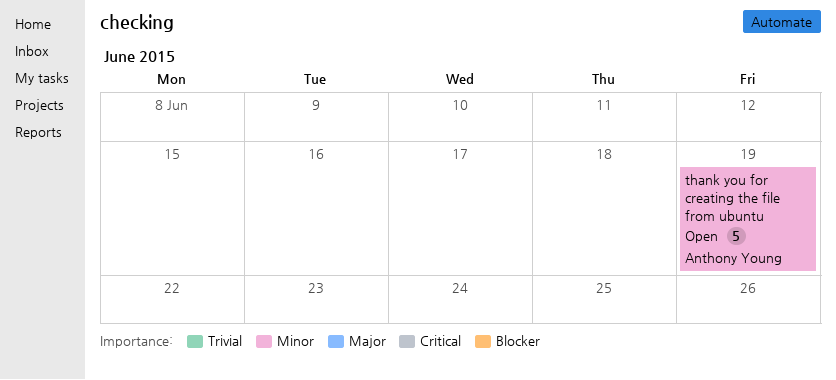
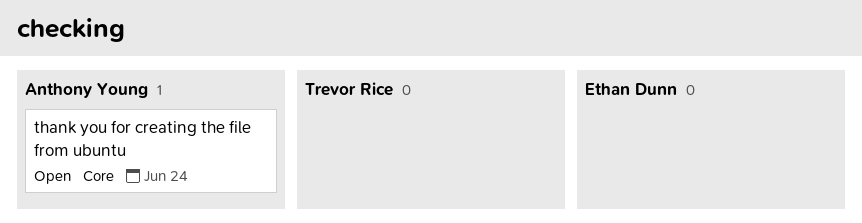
thank you for creating the file from ubuntu, due: Jun 19 -> Jun 24

